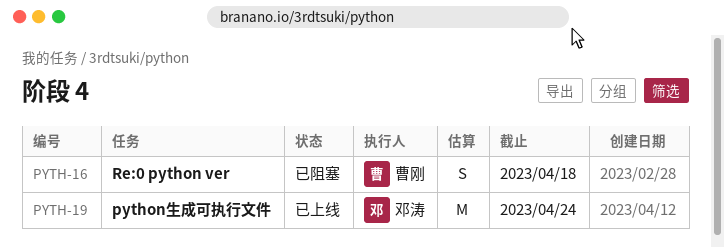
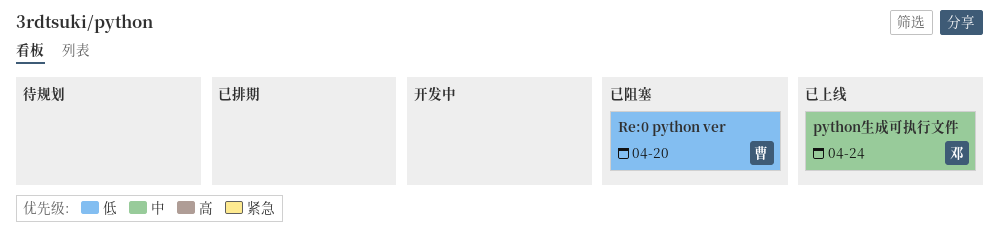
Re:0 python ver, due: Apr 18 -> Apr 20

